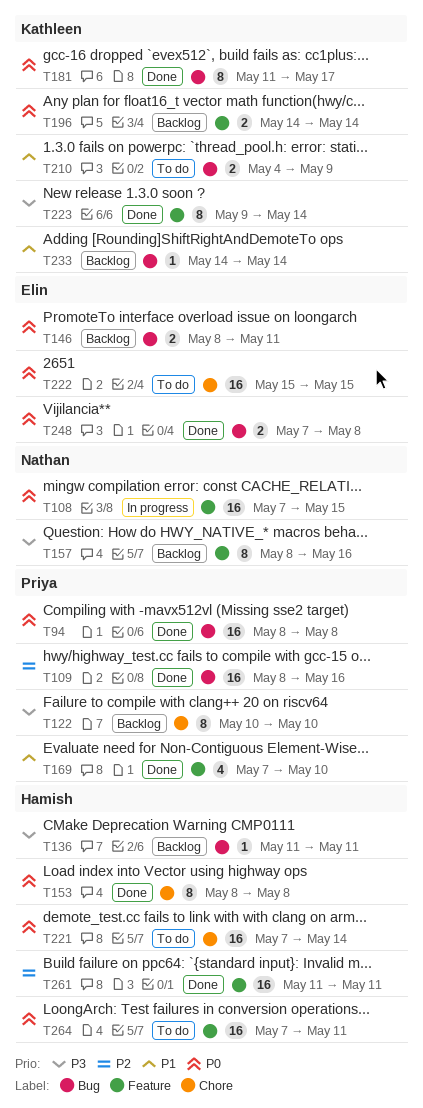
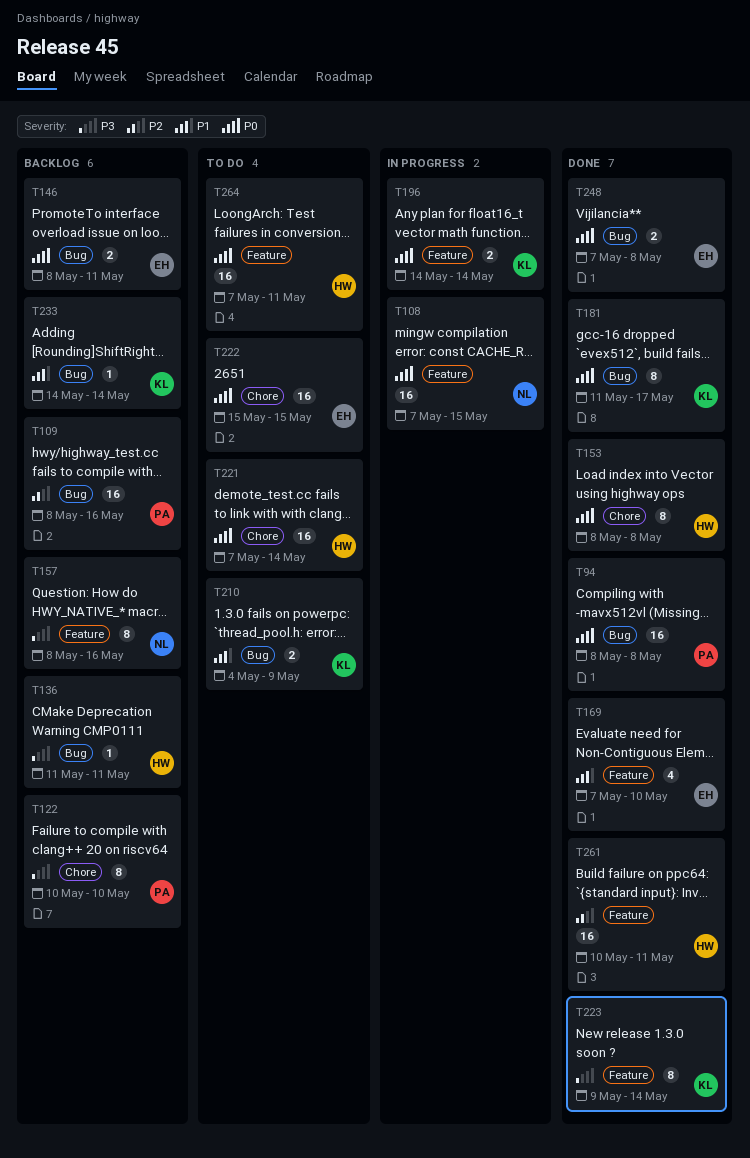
T109, status: Done -> Backlog
T169, owner: Priya -> Elin
T196, status: Backlog -> In progress
T261, start: May 11 -> May 10

